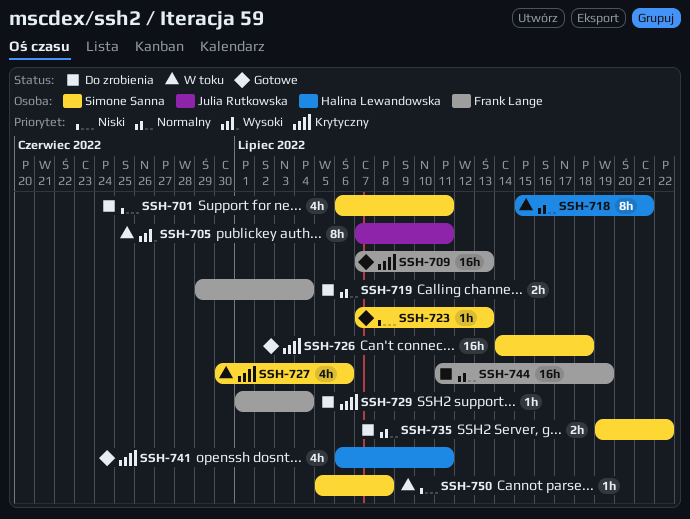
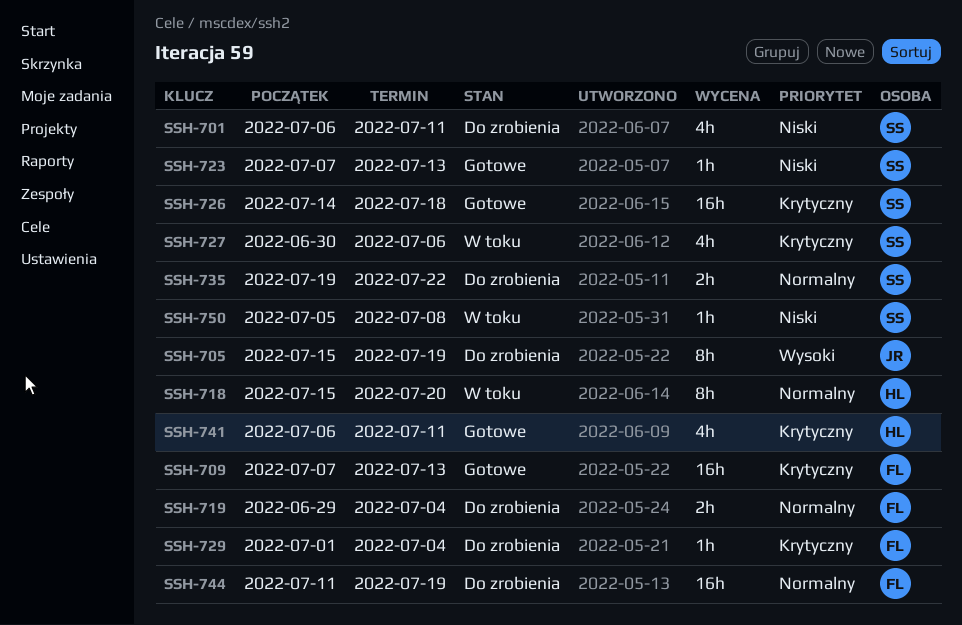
SSH-705, status: W toku -> Do zrobienia
SSH-705, start: Jul 7 -> Jul 15
SSH-705, due: Jul 11 -> Jul 19
SSH-718, due: Jul 21 -> Jul 20

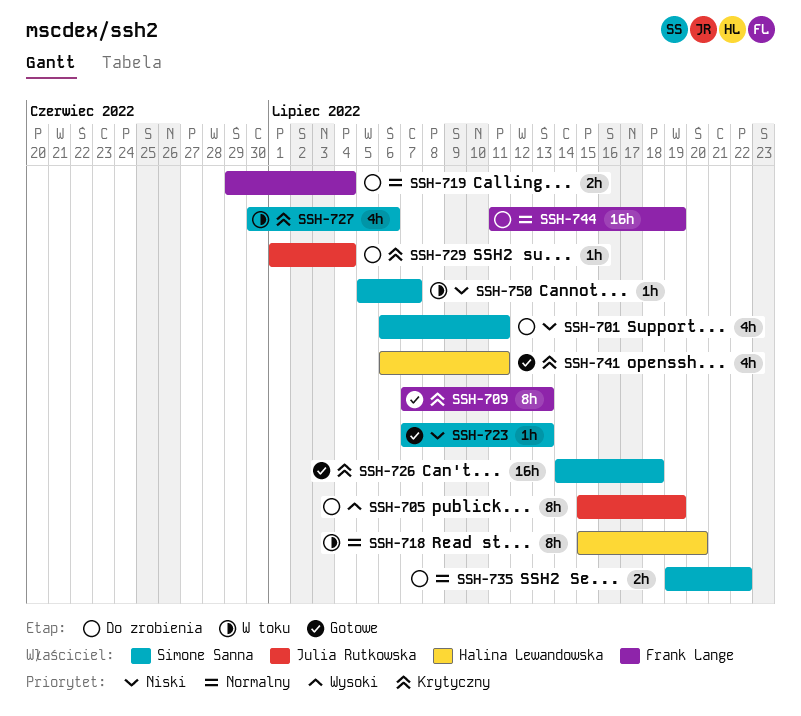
SSH-709, estimate: 16h -> 8h
SSH-729, owner: Frank Lange -> Julia Rutkowska
SSH-750, due: Jul 8 -> Jul 7

